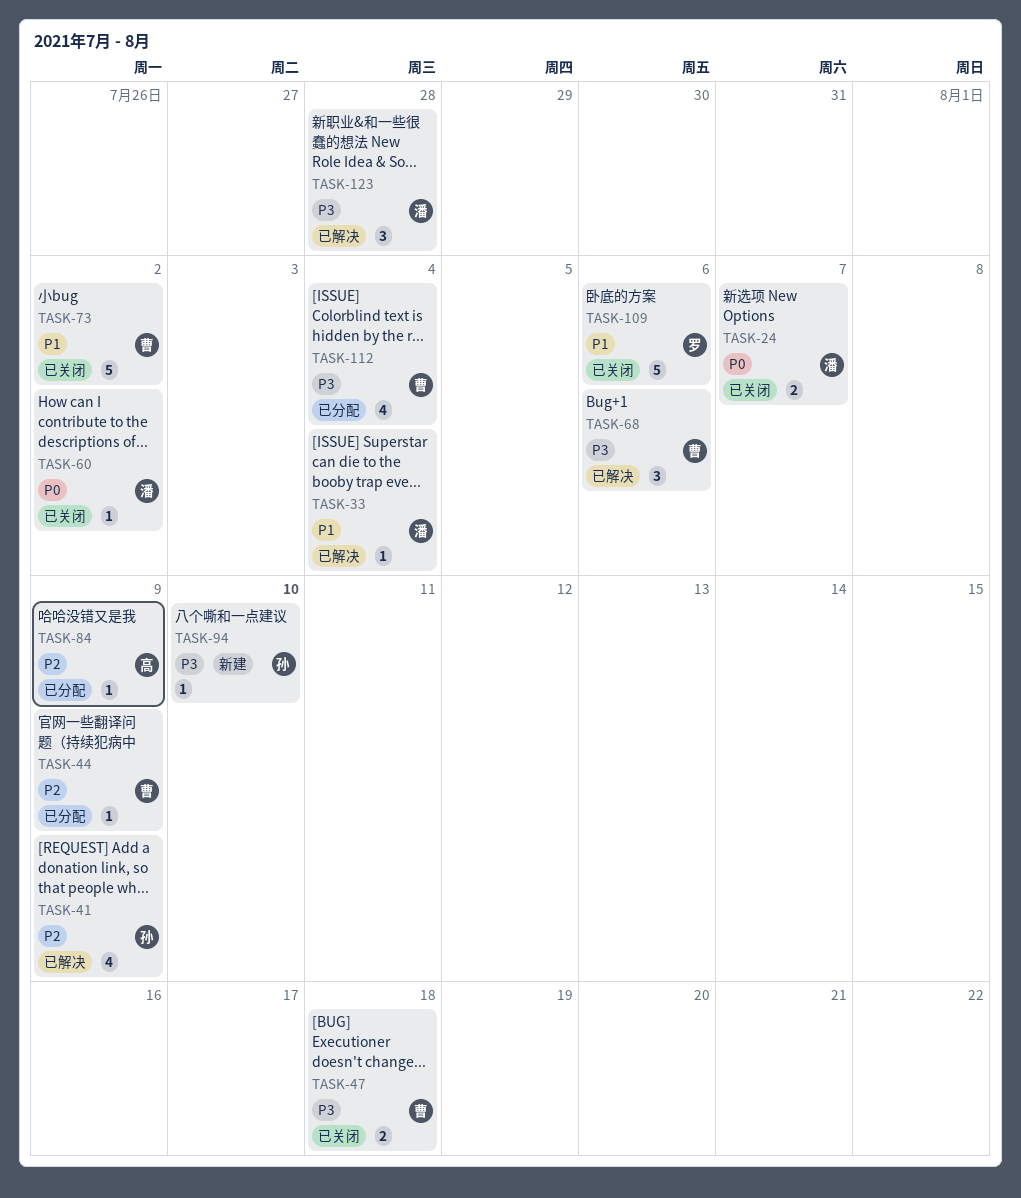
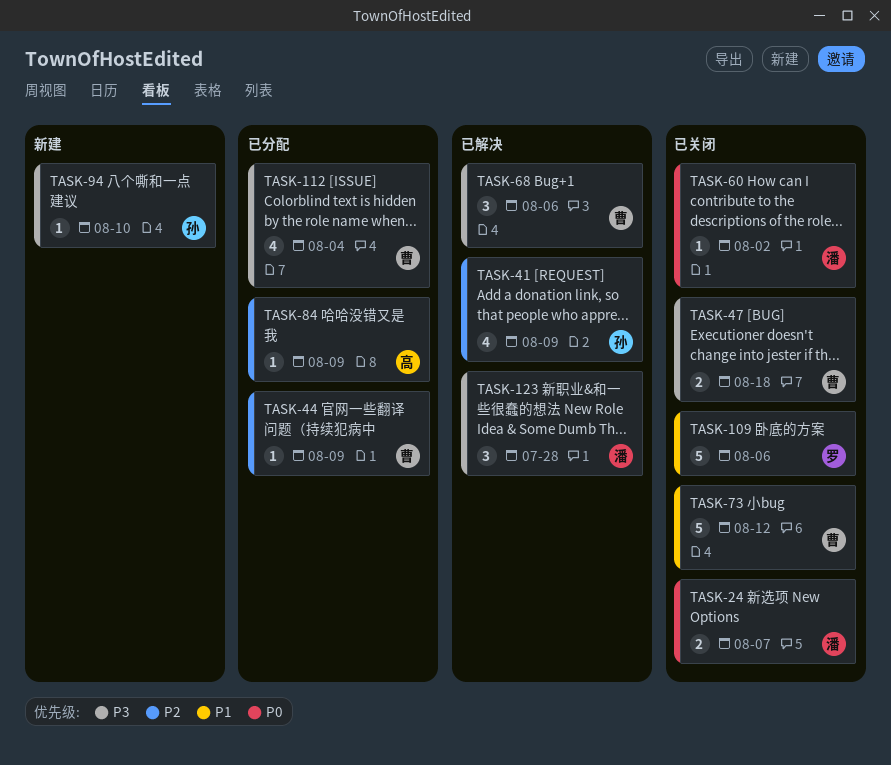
TASK-33: present -> none
TASK-73, due: Aug 2 -> Aug 12

